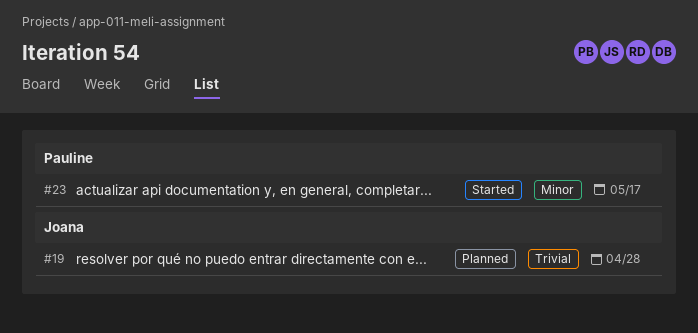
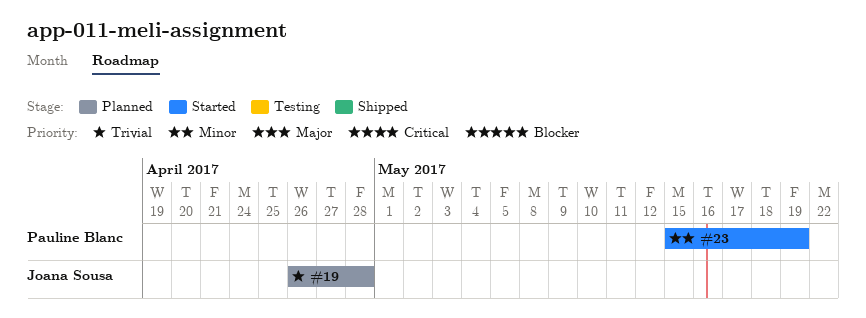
#23, due: May 17 -> May 19

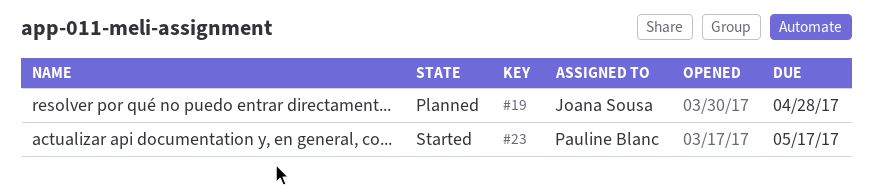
#23, due: May 19 -> May 17

